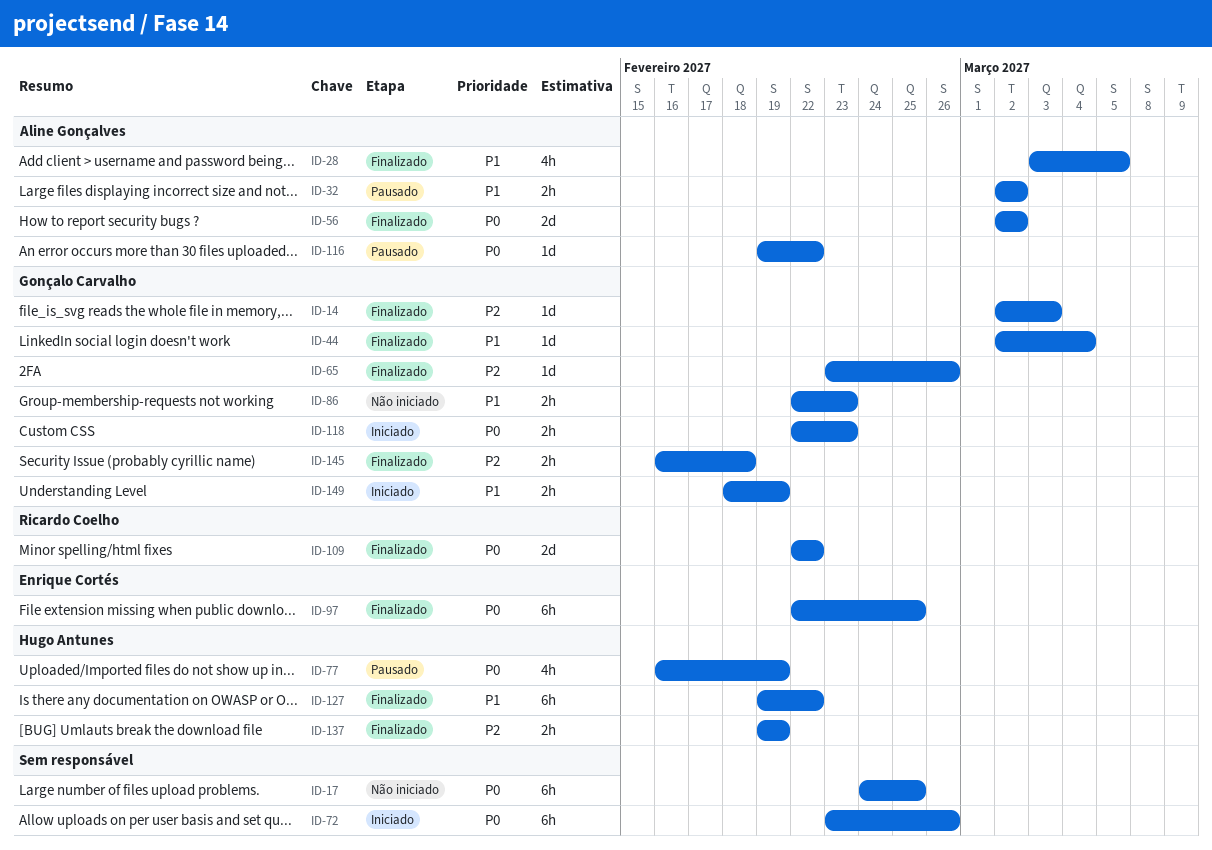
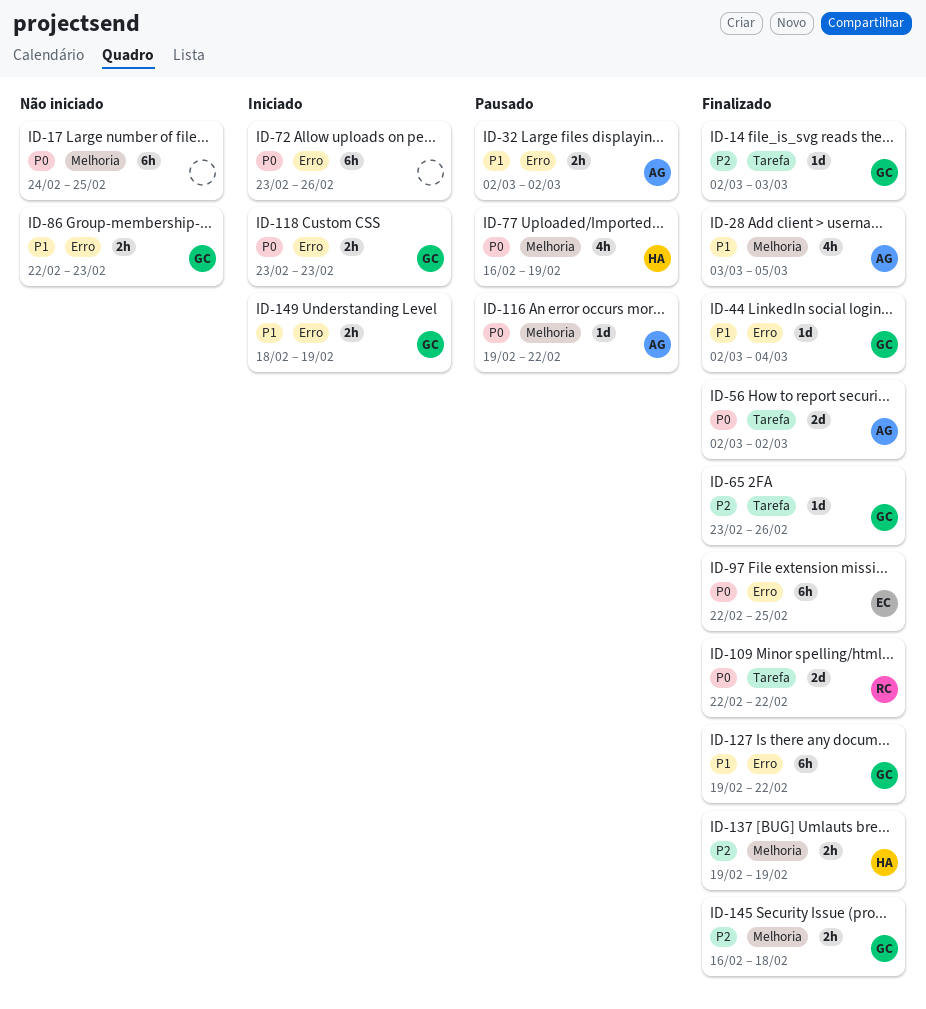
ID-118, start: Feb 22 -> Feb 23
ID-127, owner: Hugo Antunes -> Gonçalo Carvalho

